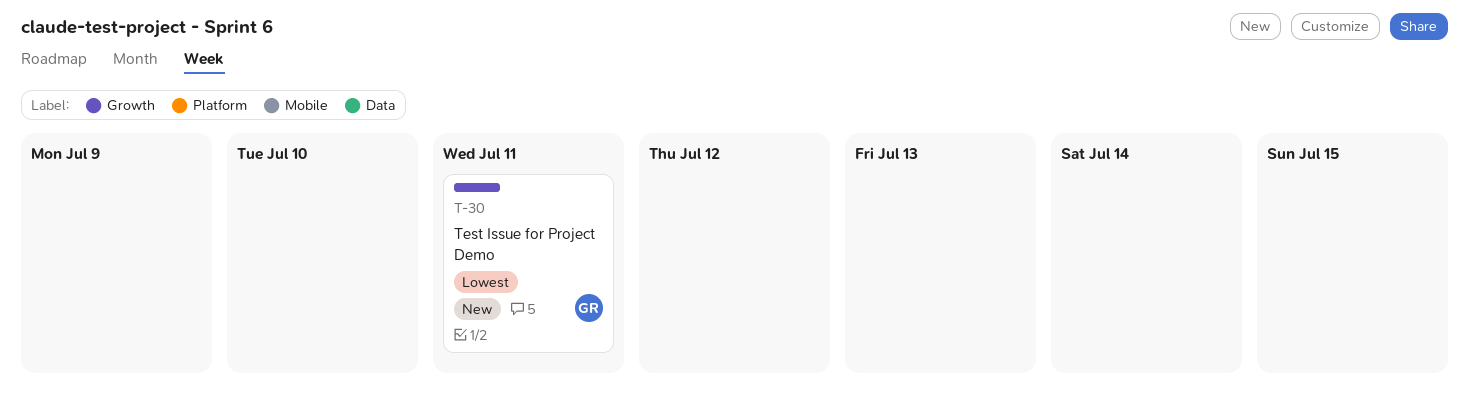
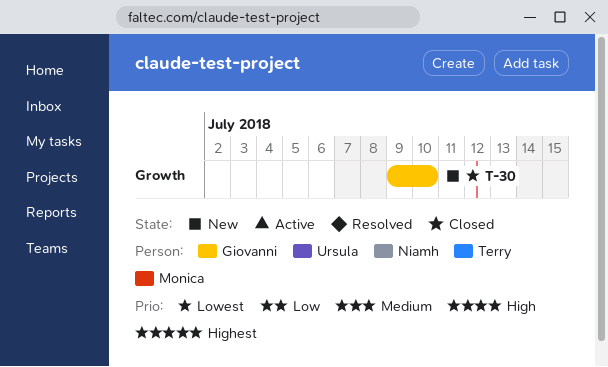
T-30, due: Jul 11 -> Jul 10

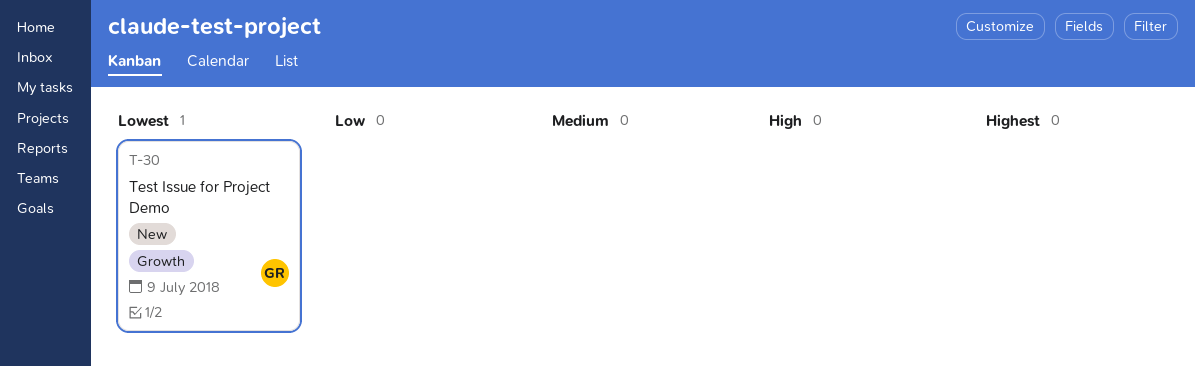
T-30, due: Jul 10 -> Jul 9

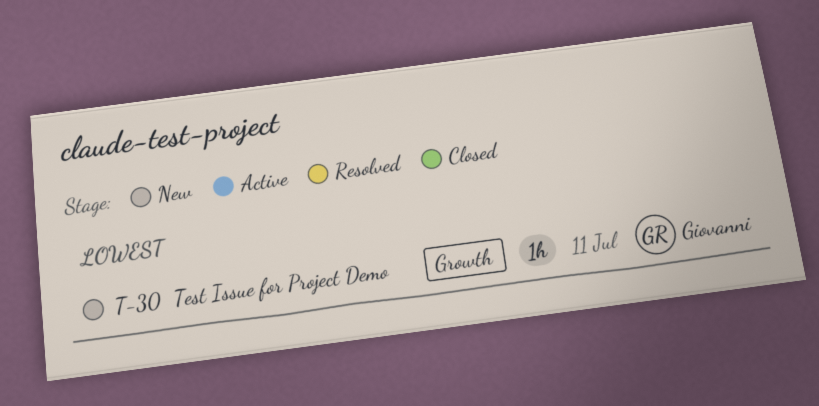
T-30, due: Jul 9 -> Jul 11

